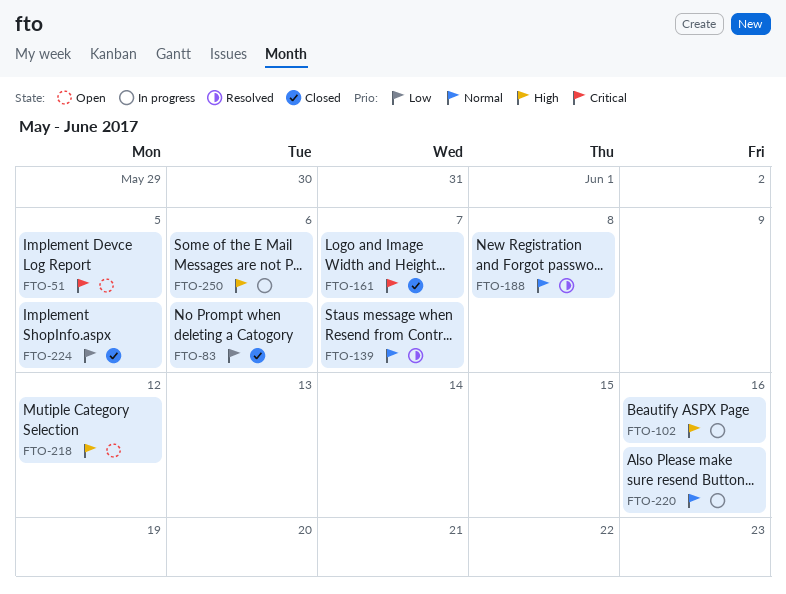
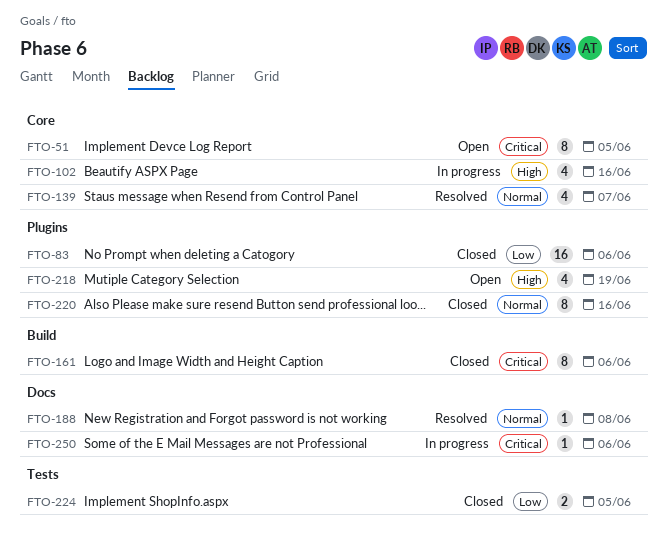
FTO-161, due: Jun 7 -> Jun 6
FTO-218, due: Jun 12 -> Jun 19
FTO-220, status: In progress -> Closed
FTO-250, priority: High -> Critical

